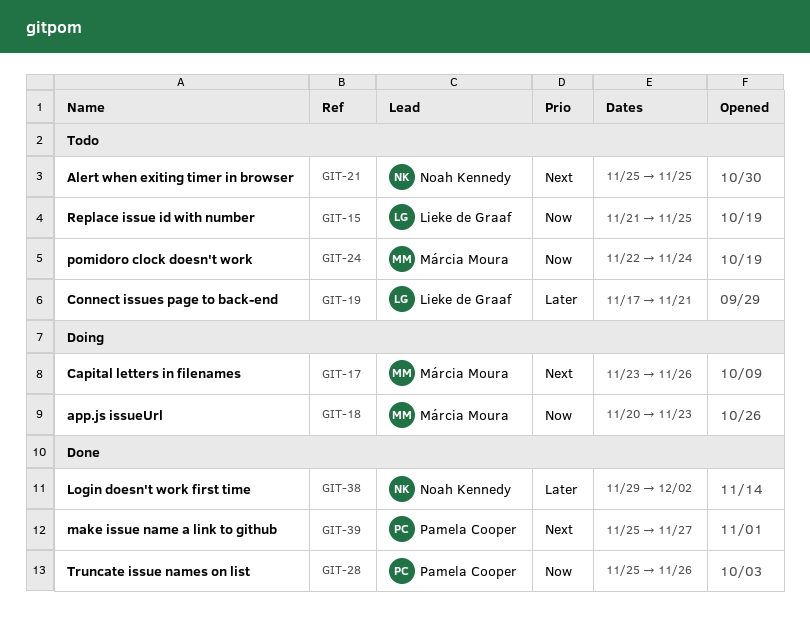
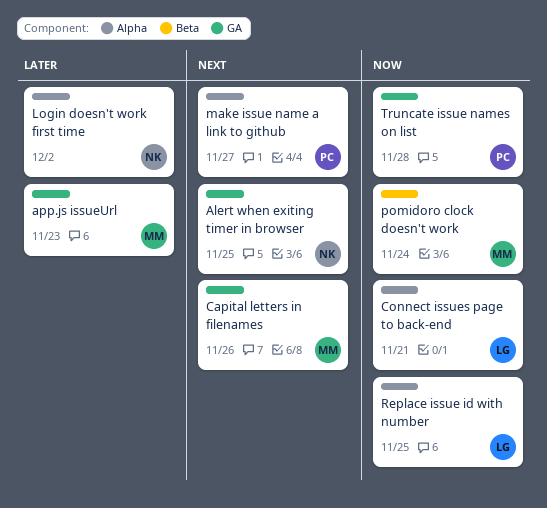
app.js issueUrl, priority: Now -> Later
Connect issues page to back-end, priority: Later -> Now
Truncate issue names on list, due: Nov 26 -> Nov 28

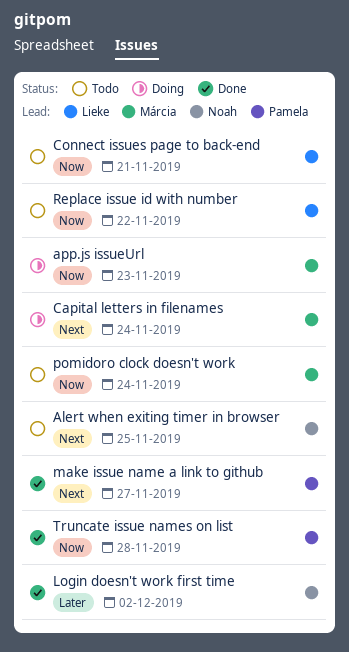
app.js issueUrl, priority: Later -> Now
Capital letters in filenames, due: Nov 26 -> Nov 24
Replace issue id with number, due: Nov 25 -> Nov 22

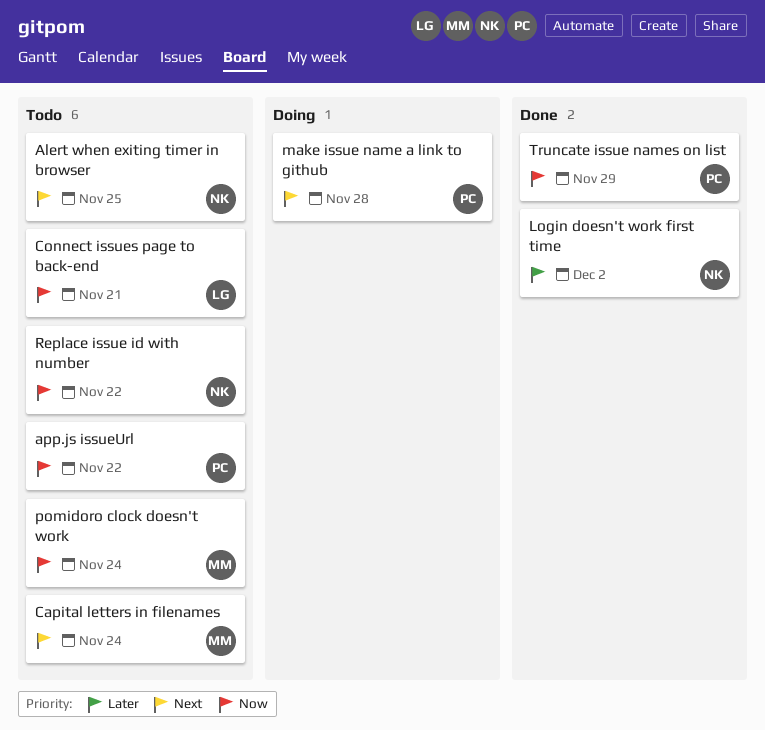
app.js issueUrl, status: Doing -> Todo
app.js issueUrl, owner: Márcia -> Pamela
app.js issueUrl, due: Nov 23 -> Nov 22
Capital letters in filenames, status: Doing -> Todo
make issue name a link to github, status: Done -> Doing
make issue name a link to github, due: Nov 27 -> Nov 28
Replace issue id with number, owner: Lieke -> Noah
Truncate issue names on list, due: Nov 28 -> Nov 29

